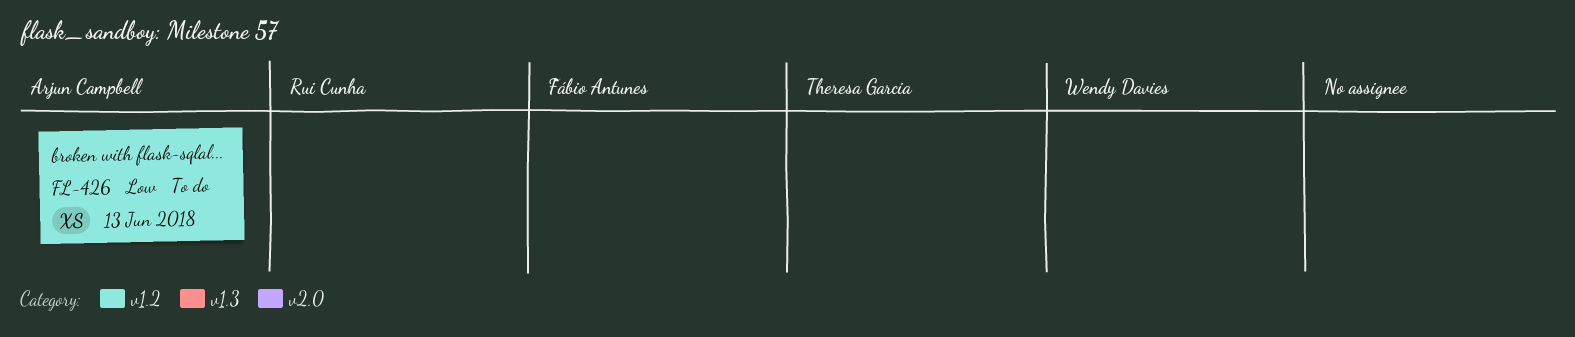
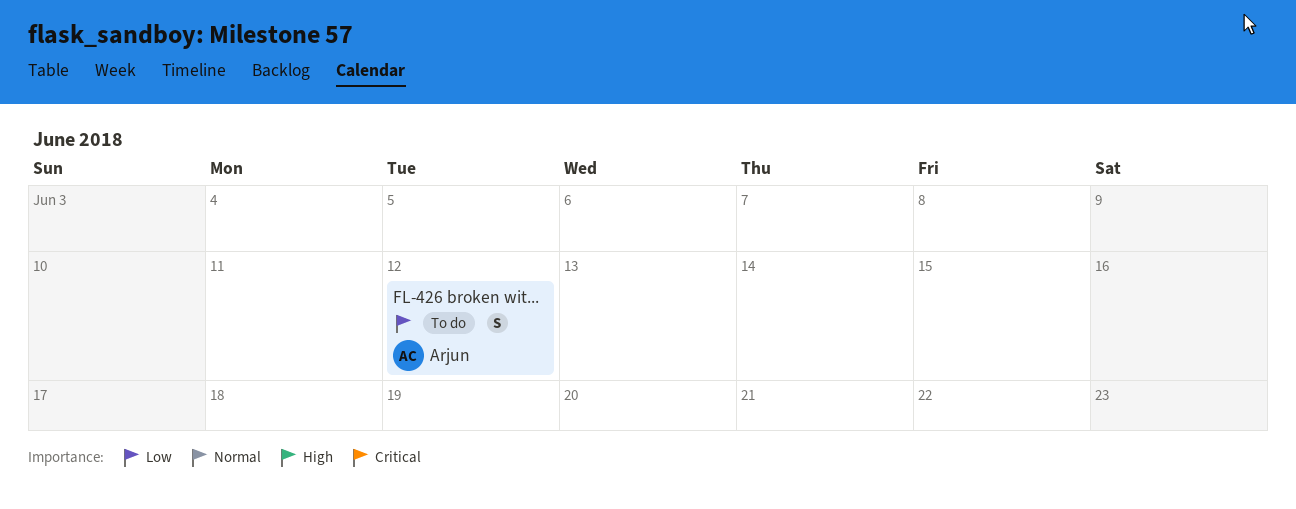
FL-426, estimate: XS -> S
FL-426, due: Jun 13 -> Jun 12

